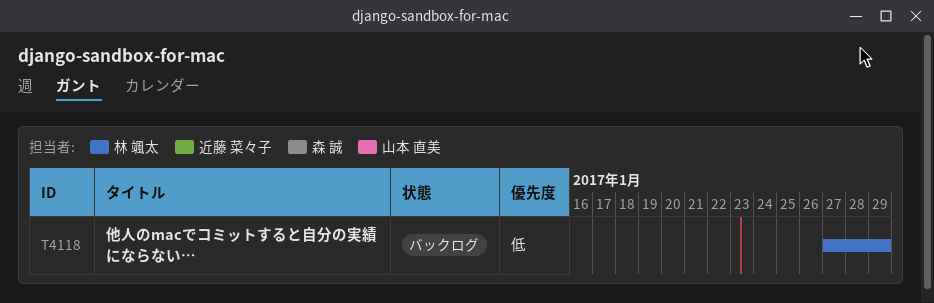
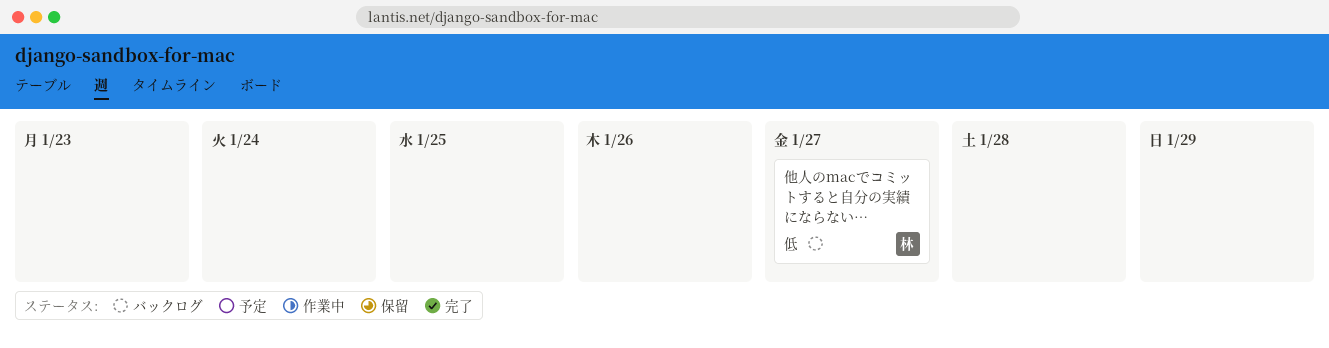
他人のmacでコミットすると自分の実績にならない…, due: Jan 29 -> Jan 27

